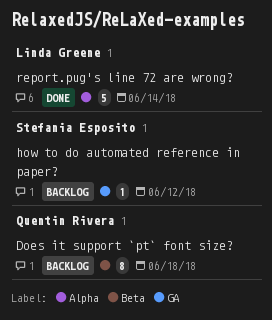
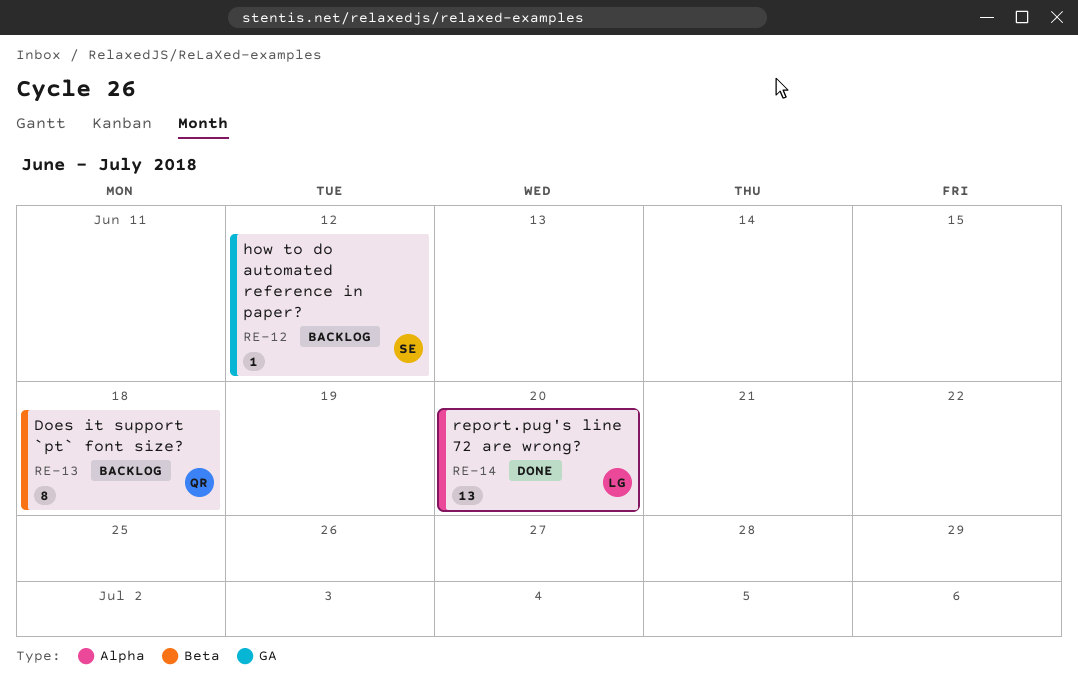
report.pug's line 72 are wrong?, estimate: 5 -> 13
report.pug's line 72 are wrong?, due: Jun 14 -> Jun 20

